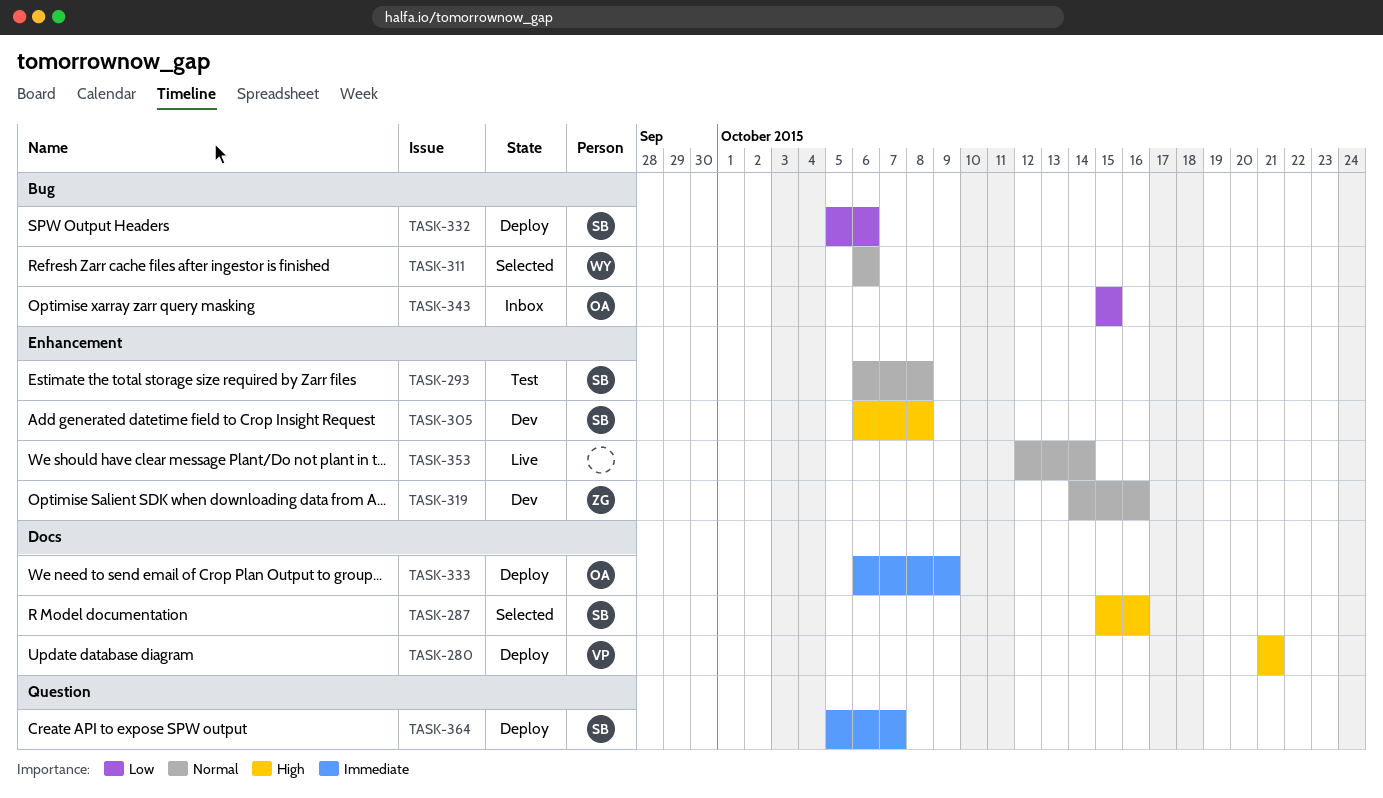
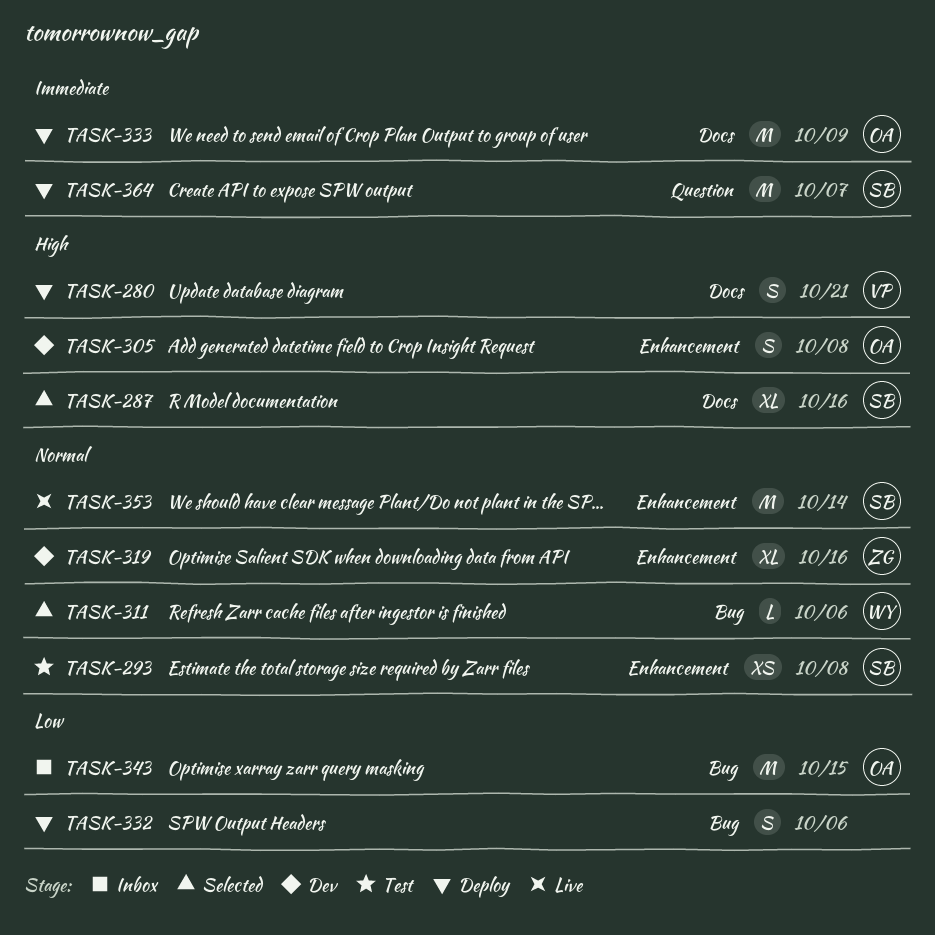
TASK-305, owner: SB -> OA
TASK-332, owner: SB -> none
TASK-353, owner: none -> SB

